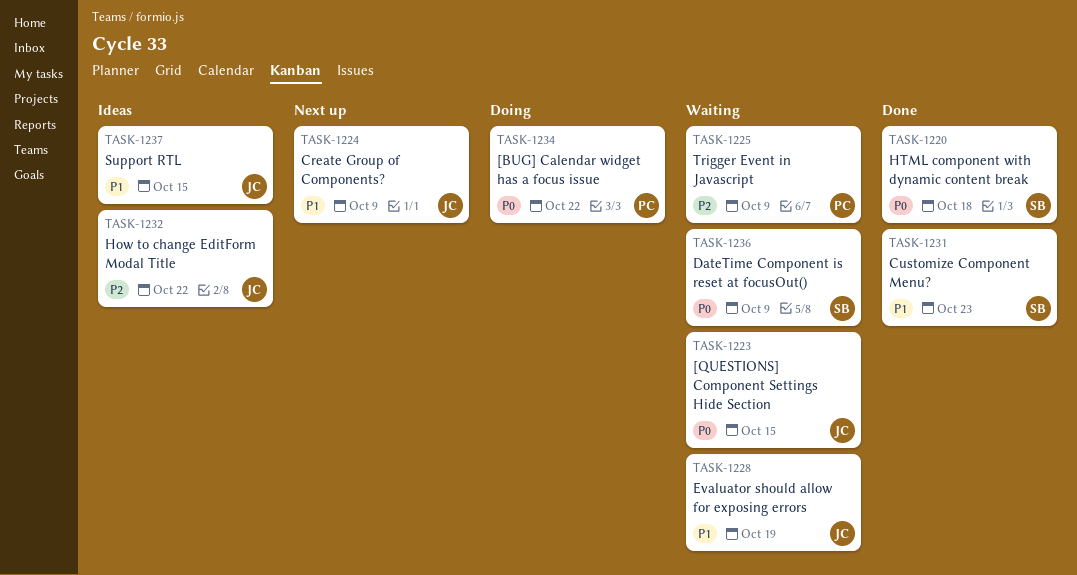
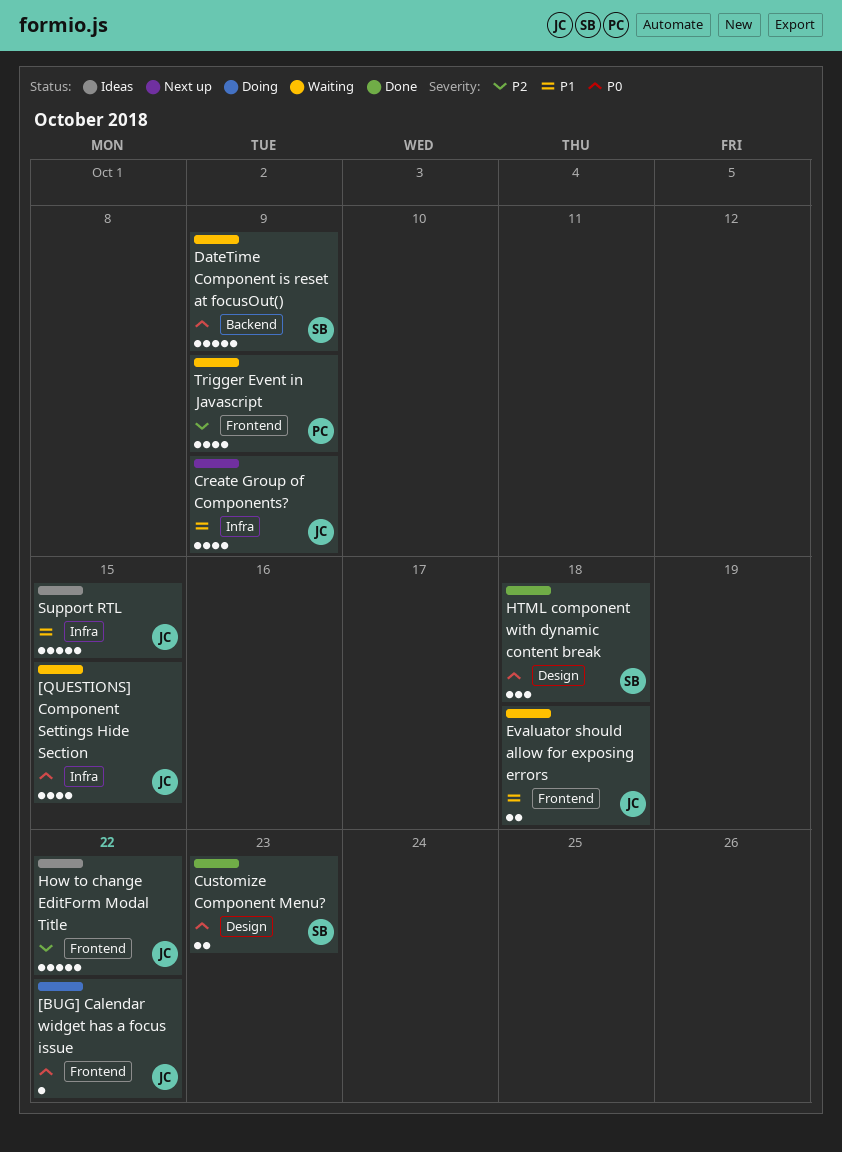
[BUG] Calendar widget has a focus issue, owner: PC -> JC
Customize Component Menu?, priority: P1 -> P0
Evaluator should allow for exposing errors, due: Oct 19 -> Oct 18

